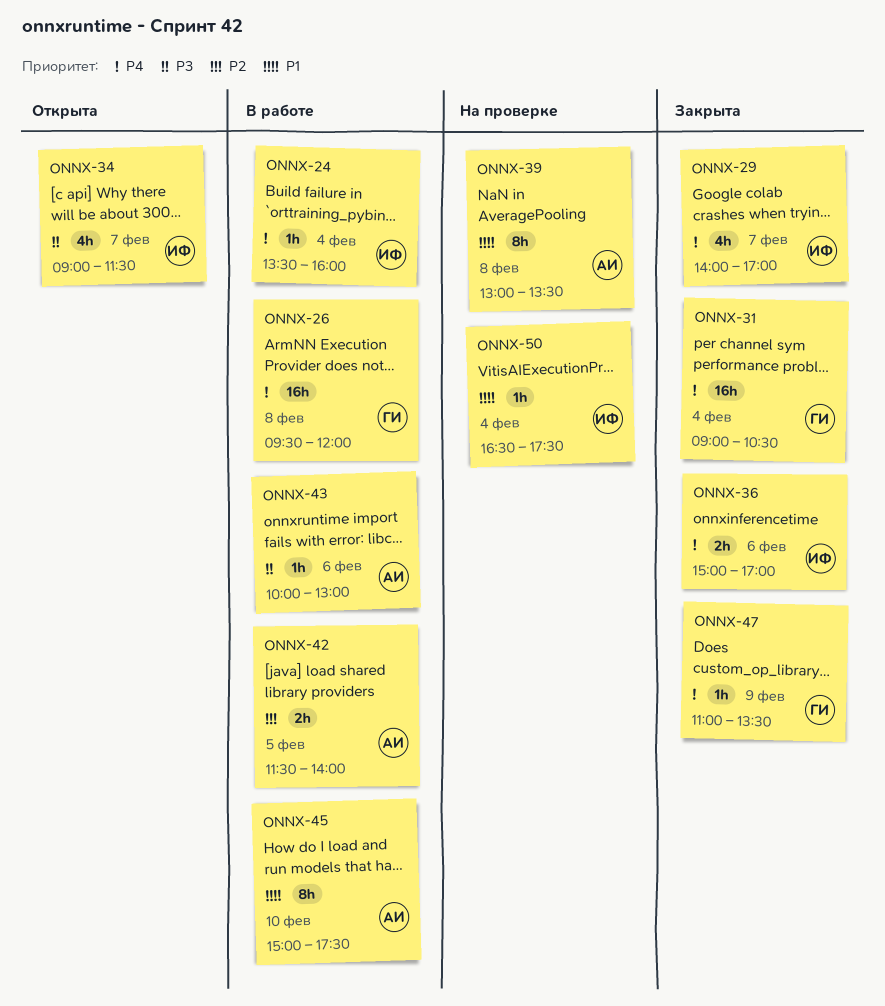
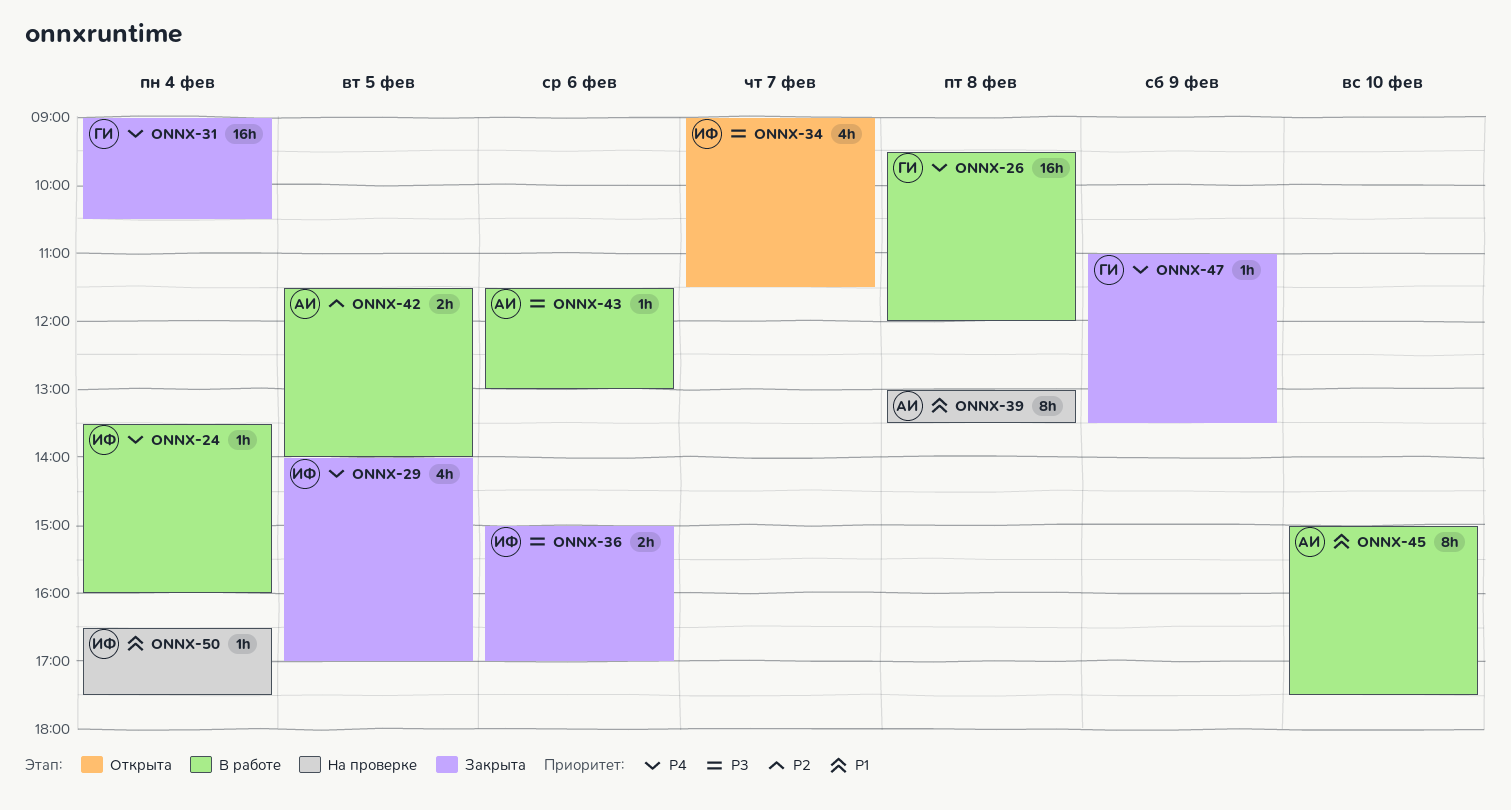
ONNX-29, day: Feb 7 -> Feb 5
ONNX-36, priority: P4 -> P3
ONNX-43, begins: 10:00 -> 11:30

